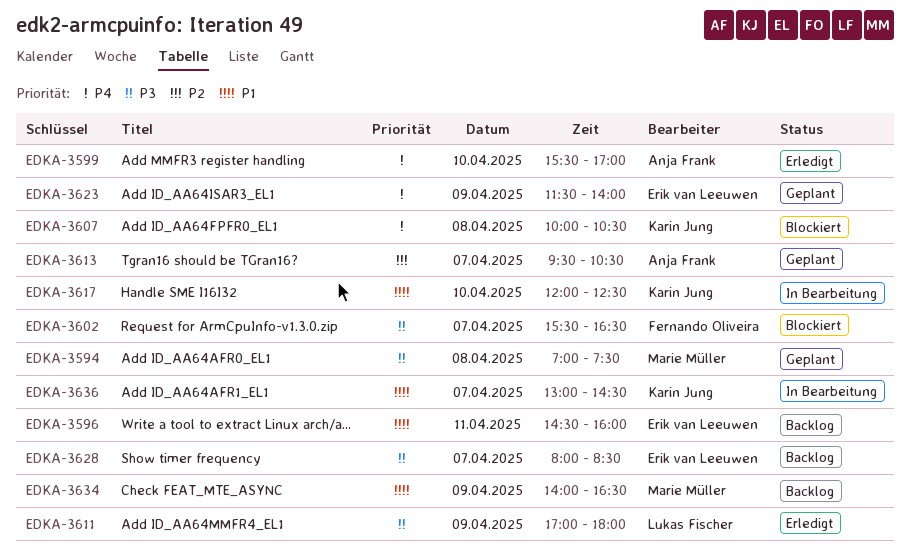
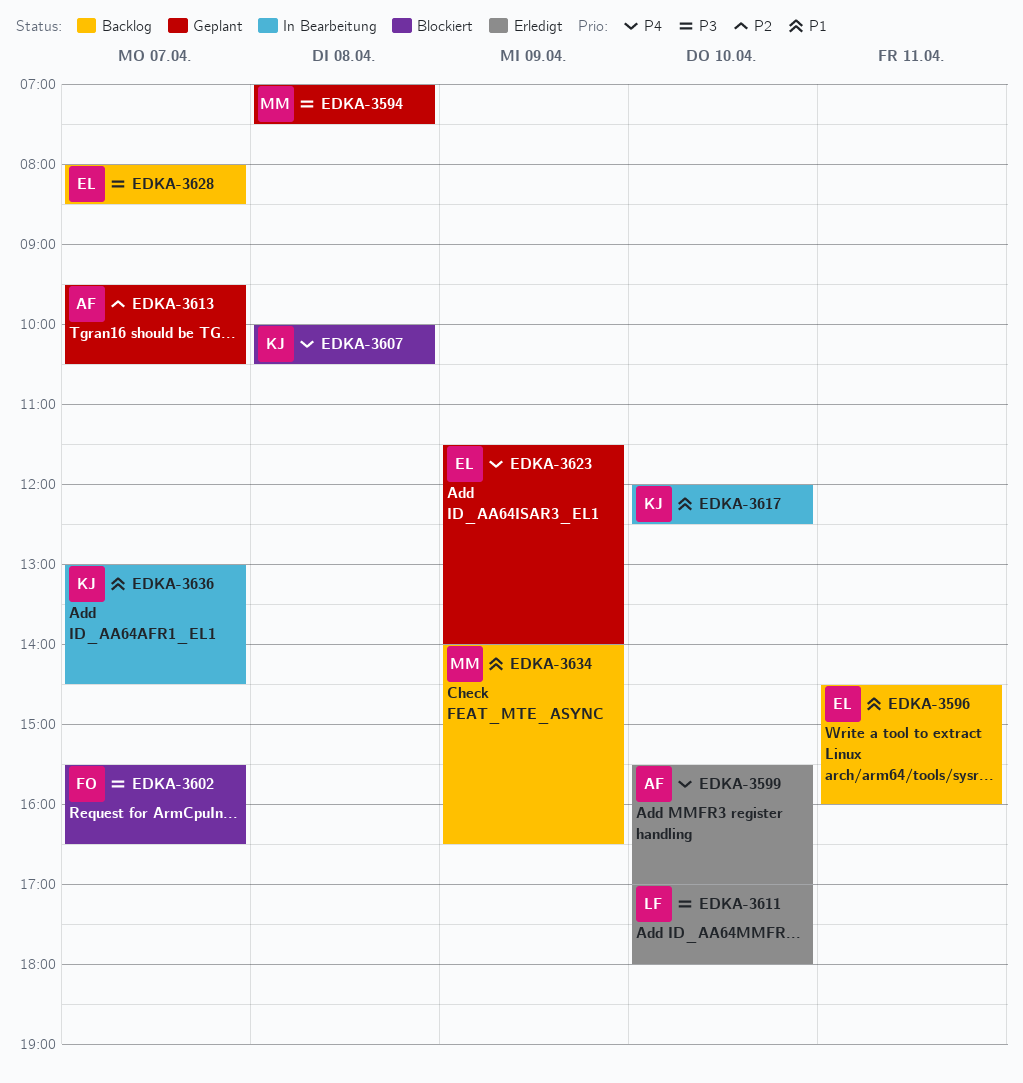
EDKA-3611, day: Apr 9 -> Apr 10

